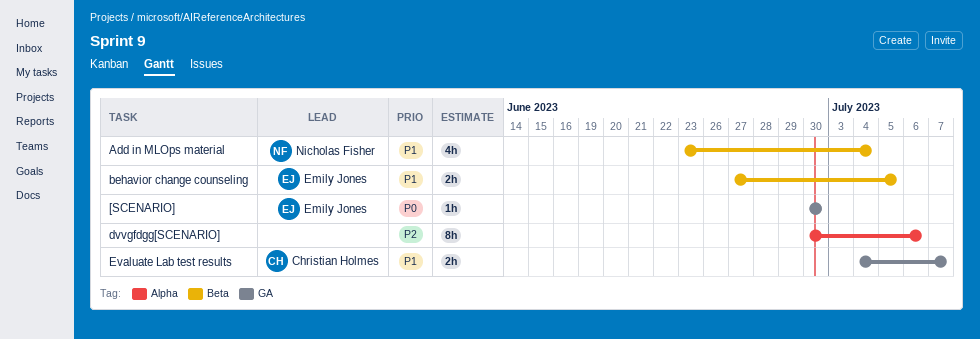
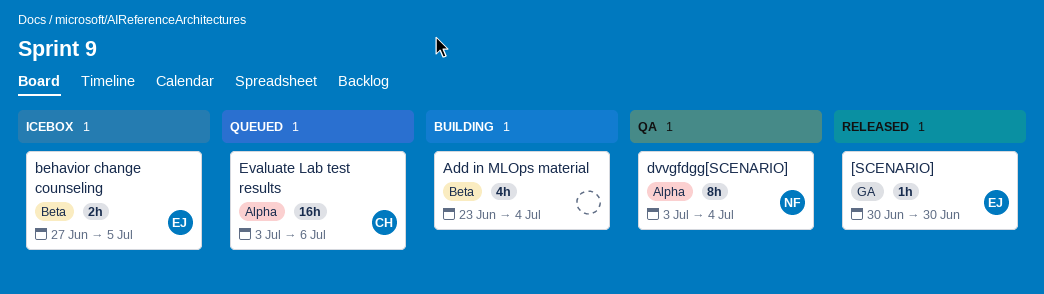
Add in MLOps material, owner: Nicholas Fisher -> none
dvvgfdgg[SCENARIO], owner: none -> Nicholas Fisher
dvvgfdgg[SCENARIO], start: Jun 30 -> Jul 3
dvvgfdgg[SCENARIO], due: Jul 6 -> Jul 4
Evaluate Lab test results, label: GA -> Alpha
Evaluate Lab test results, estimate: 2h -> 16h
Evaluate Lab test results, start: Jul 4 -> Jul 3
Evaluate Lab test results, due: Jul 7 -> Jul 6

